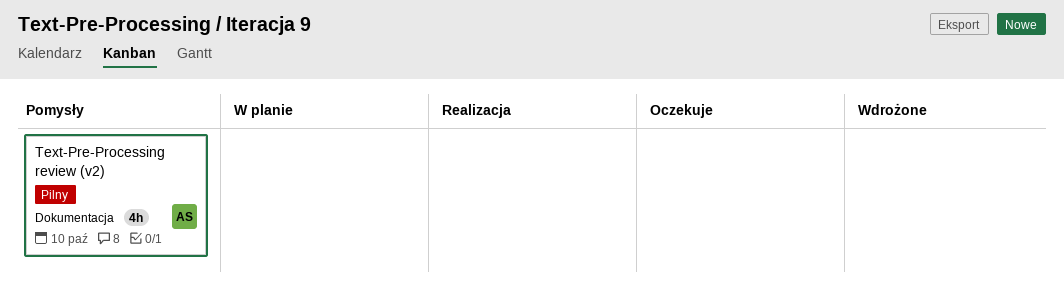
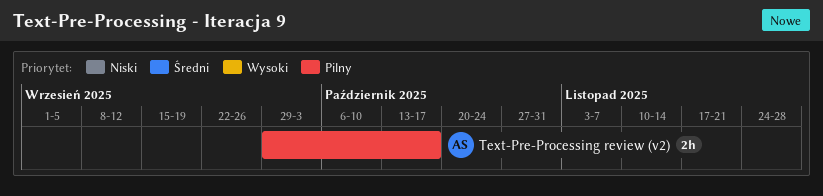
Text-Pre-Processing review (v2), estimate: 4h -> 2h
Text-Pre-Processing review (v2), due: Oct 10 -> Oct 17

